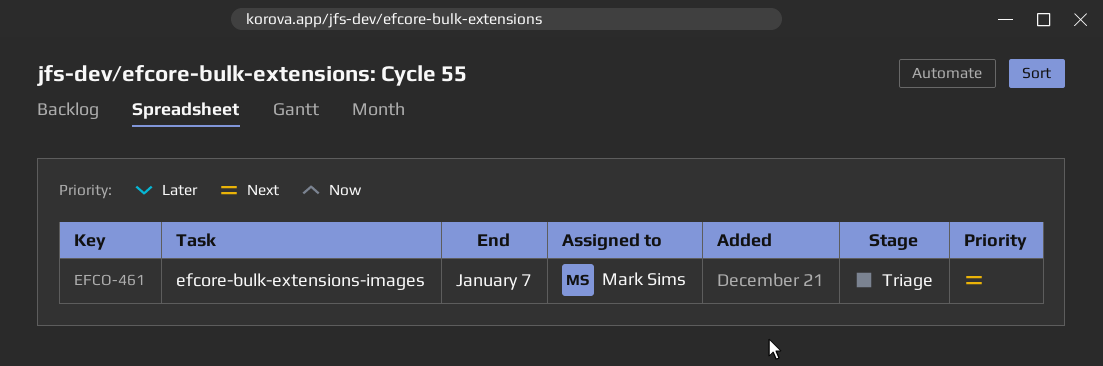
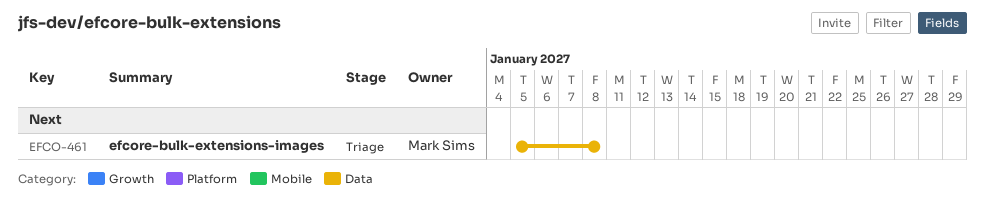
EFCO-461, due: Jan 7 -> Jan 8

